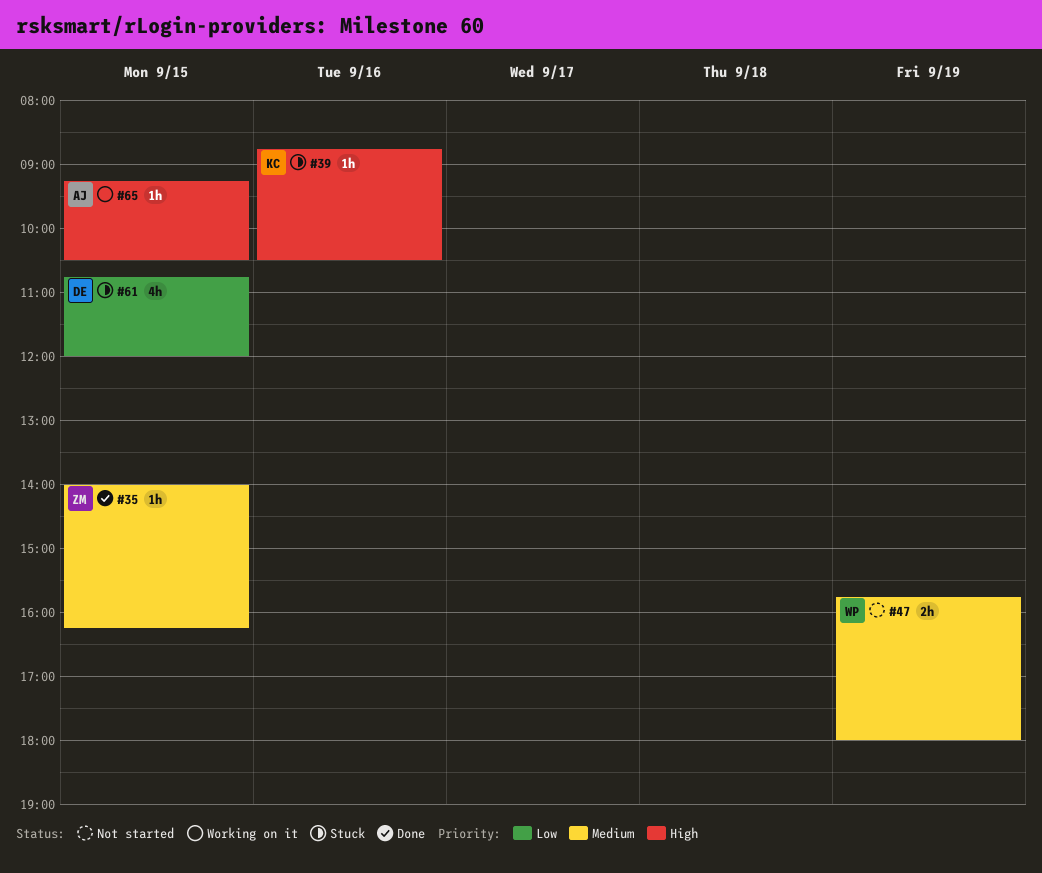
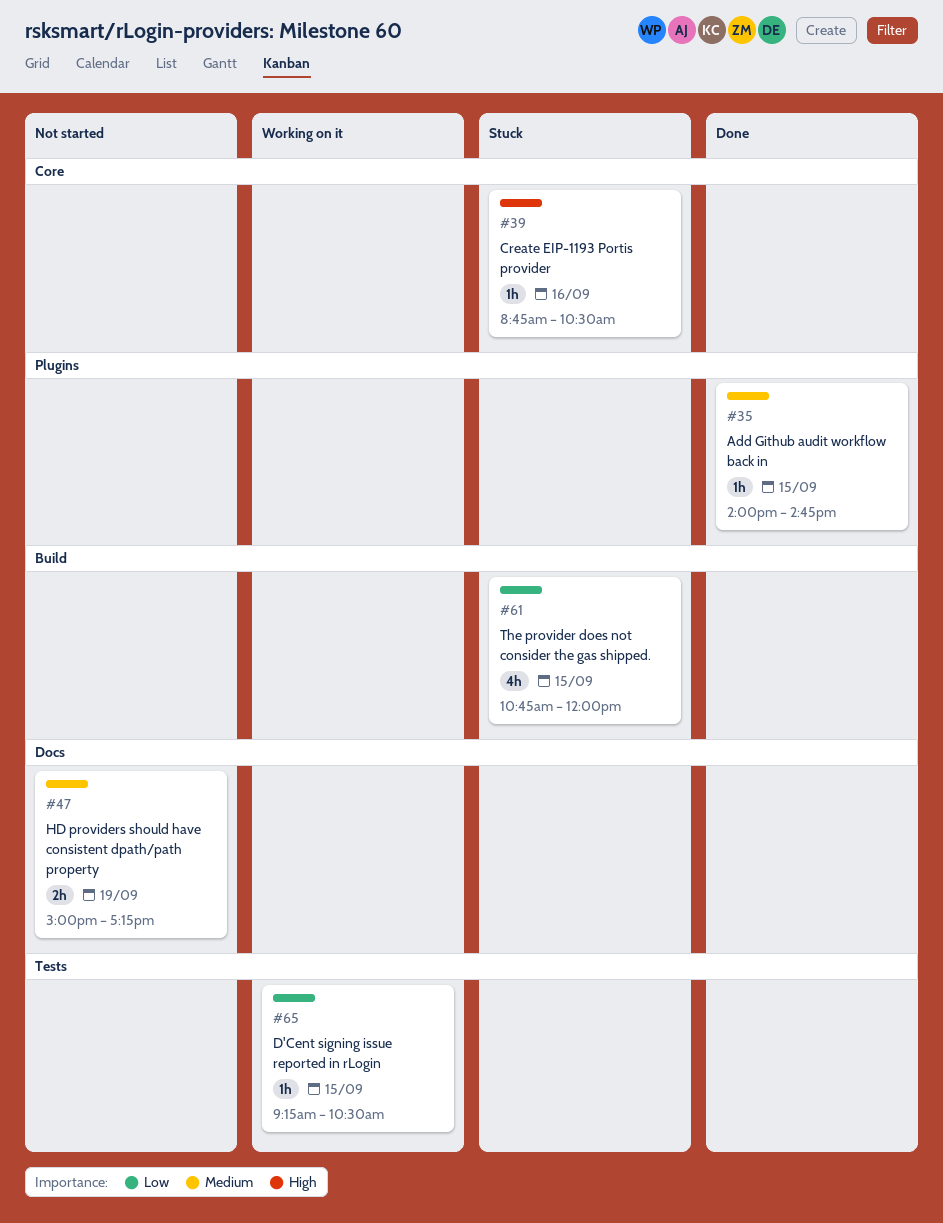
#35, ends: 16:15 -> 14:45
#47, begins: 15:45 -> 15:00
#47, ends: 18:00 -> 17:15
#65, priority: High -> Low

